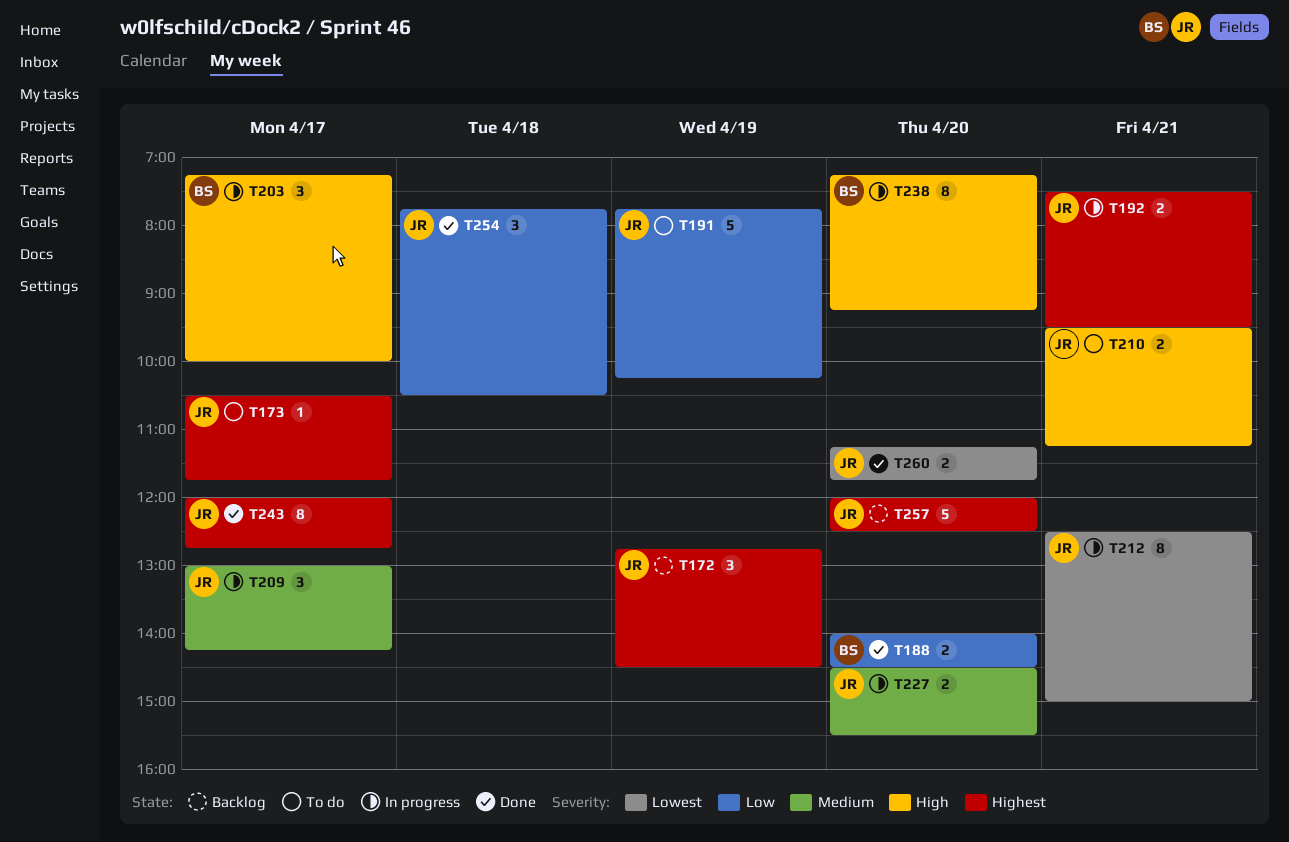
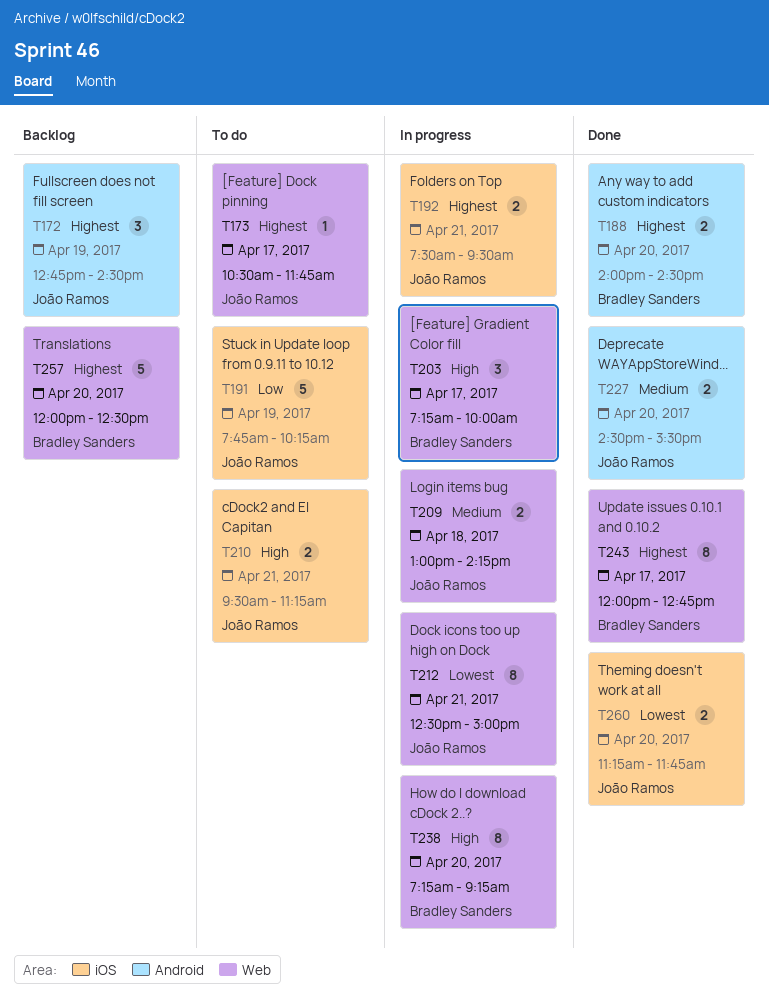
T188, priority: Low -> Highest
T209, estimate: 3 -> 2
T209, day: Apr 17 -> Apr 18
T227, status: In progress -> Done
T243, owner: João Ramos -> Bradley Sanders
T254: present -> none
T257, owner: João Ramos -> Bradley Sanders

